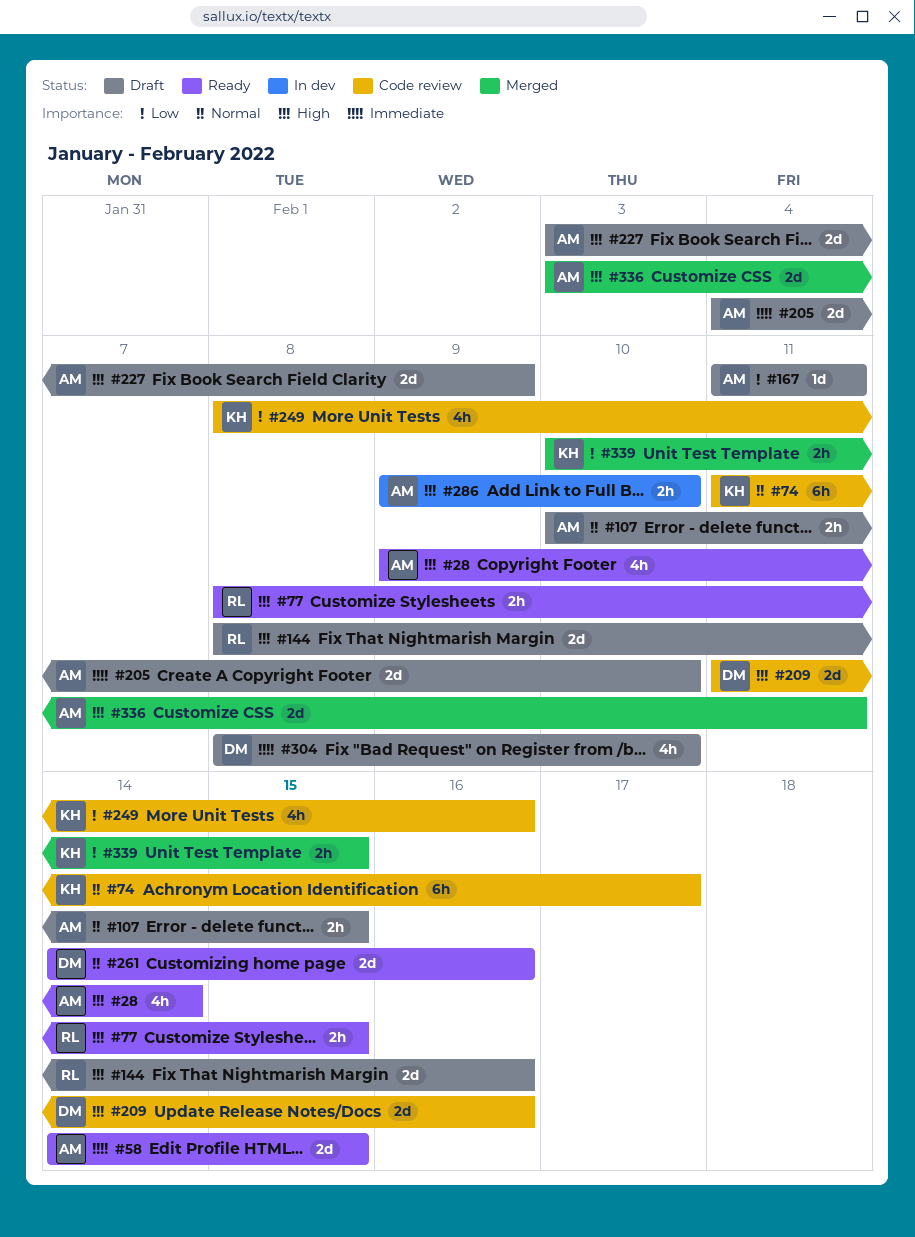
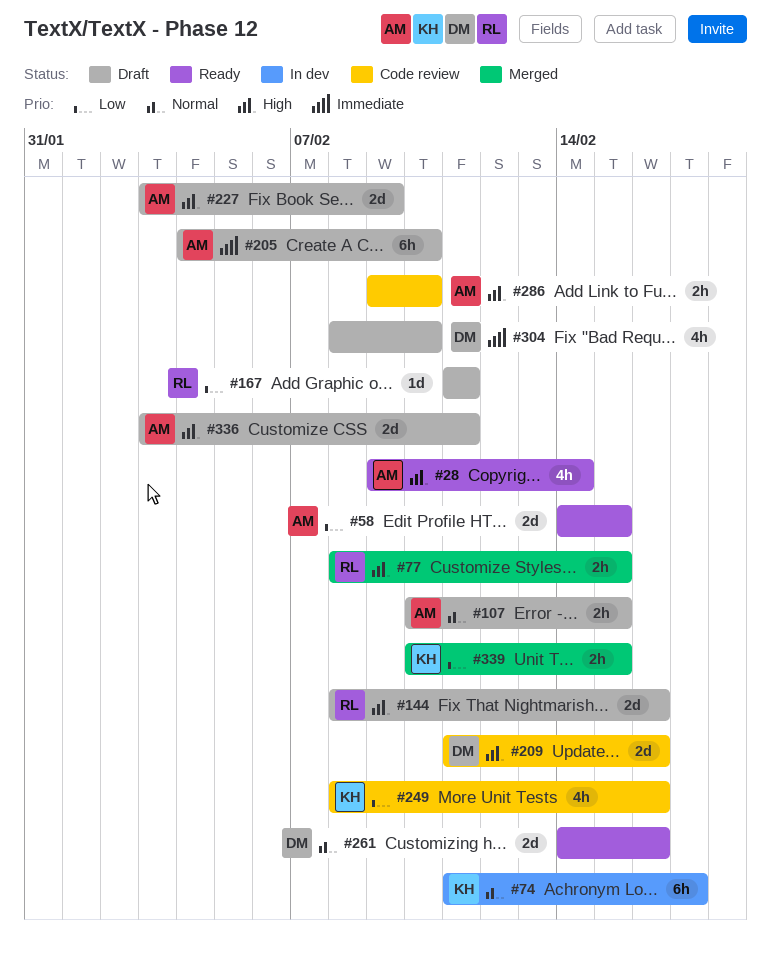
#58, priority: Immediate -> Low
#74, status: Code review -> In dev
#77, status: Ready -> Merged
#167, owner: AM -> RL
#205, estimate: 2d -> 6h
#286, status: In dev -> Code review
#336, status: Merged -> Draft

